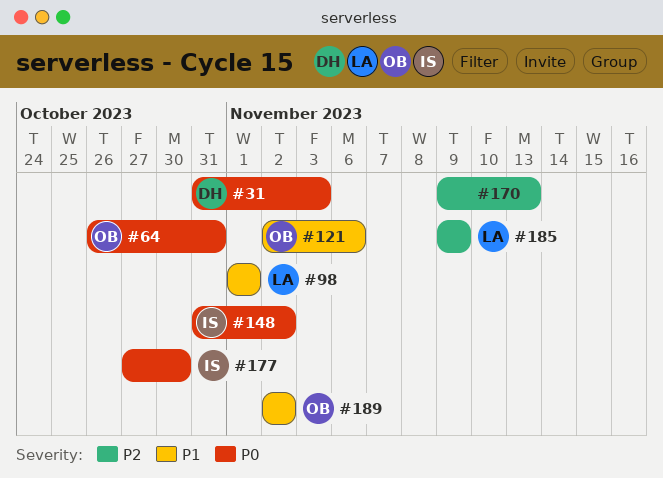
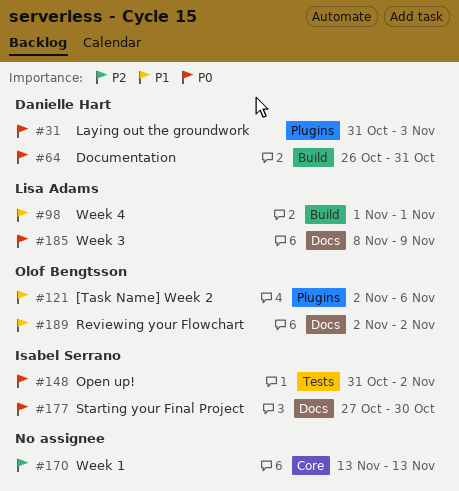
#64, owner: Olof Bengtsson -> Danielle Hart
#170, start: Nov 9 -> Nov 13
#185, priority: P2 -> P0
#185, start: Nov 9 -> Nov 8

